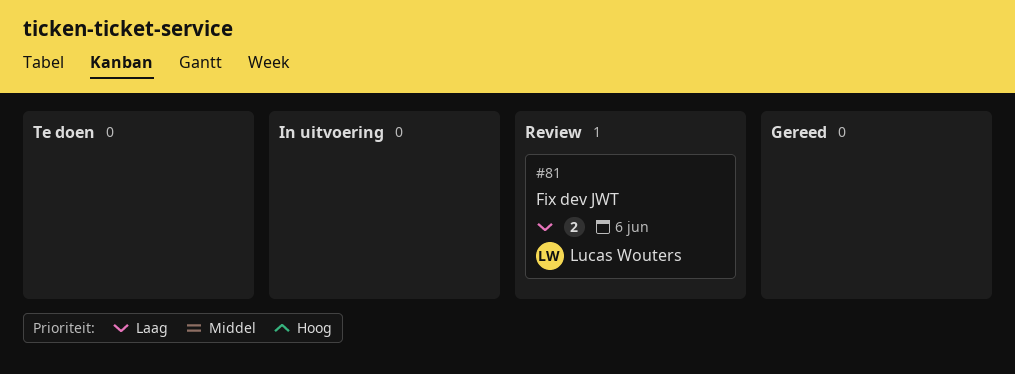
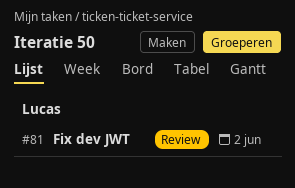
#81, due: Jun 6 -> Jun 2

